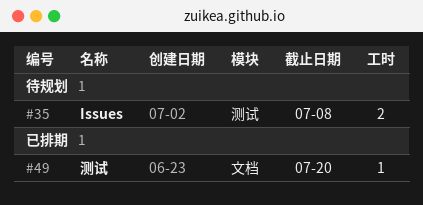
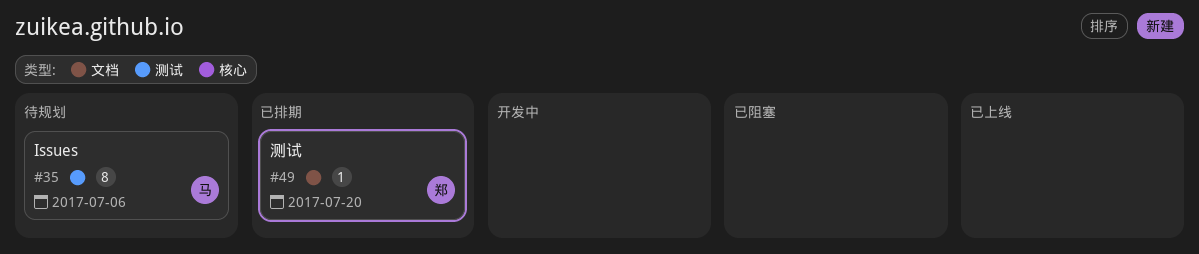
#35, estimate: 2 -> 8
#35, due: Jul 8 -> Jul 6

